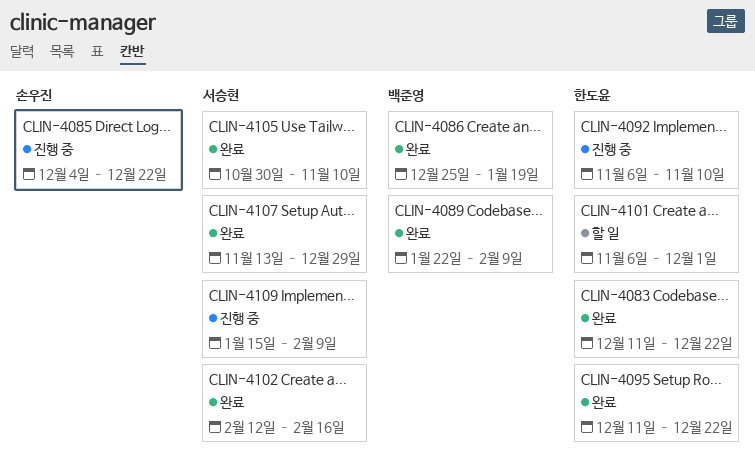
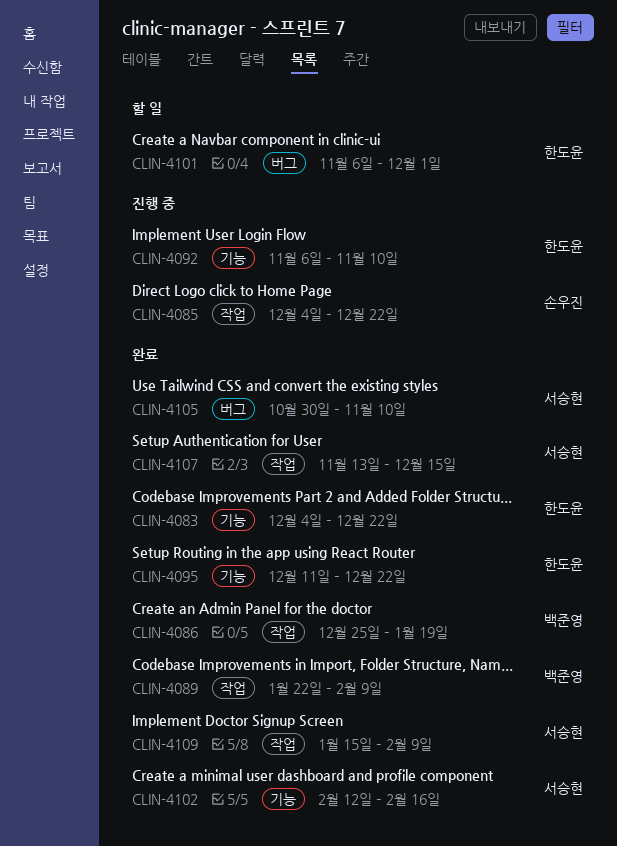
CLIN-4083, start: Dec 11 -> Dec 4
CLIN-4107, due: Dec 29 -> Dec 15
CLIN-4109, status: 진행 중 -> 완료

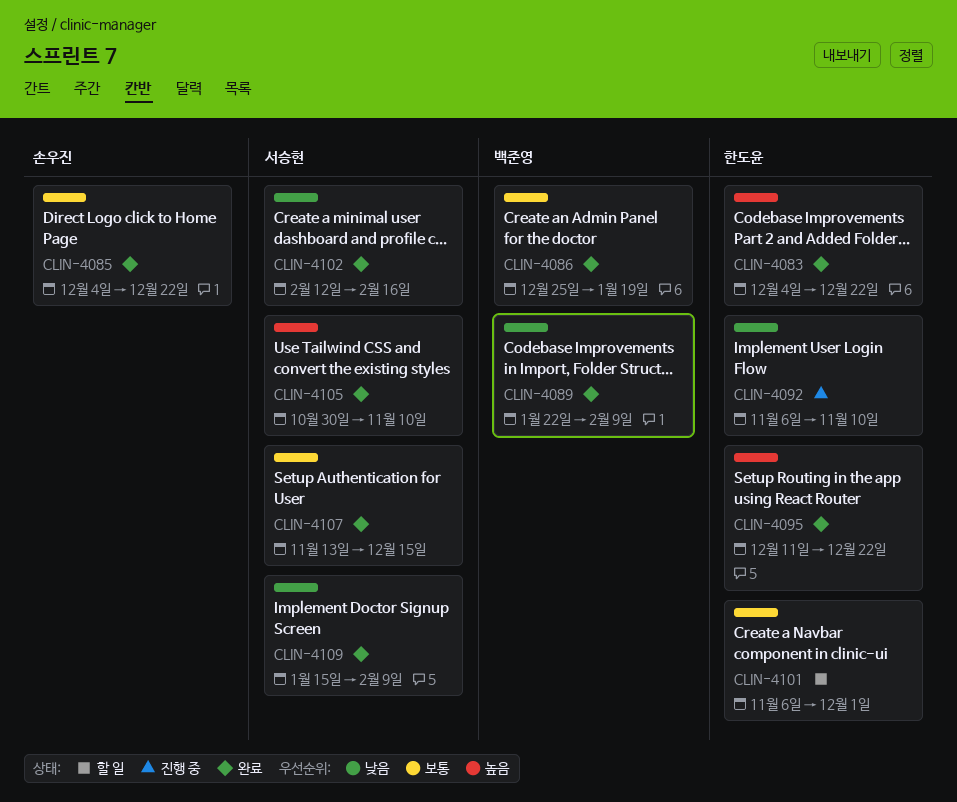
CLIN-4085, status: 진행 중 -> 완료

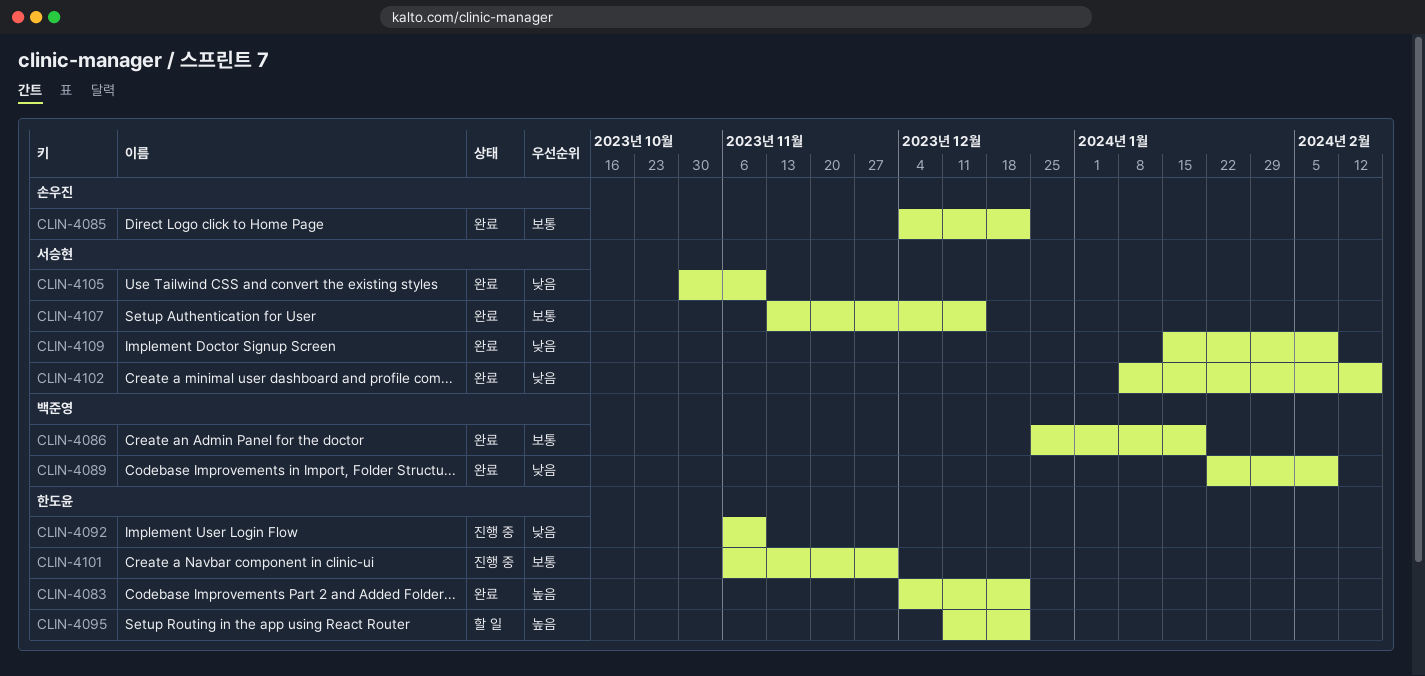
CLIN-4095, status: 완료 -> 할 일
CLIN-4101, status: 할 일 -> 진행 중
CLIN-4102, start: Feb 12 -> Jan 8
CLIN-4105, priority: 높음 -> 낮음

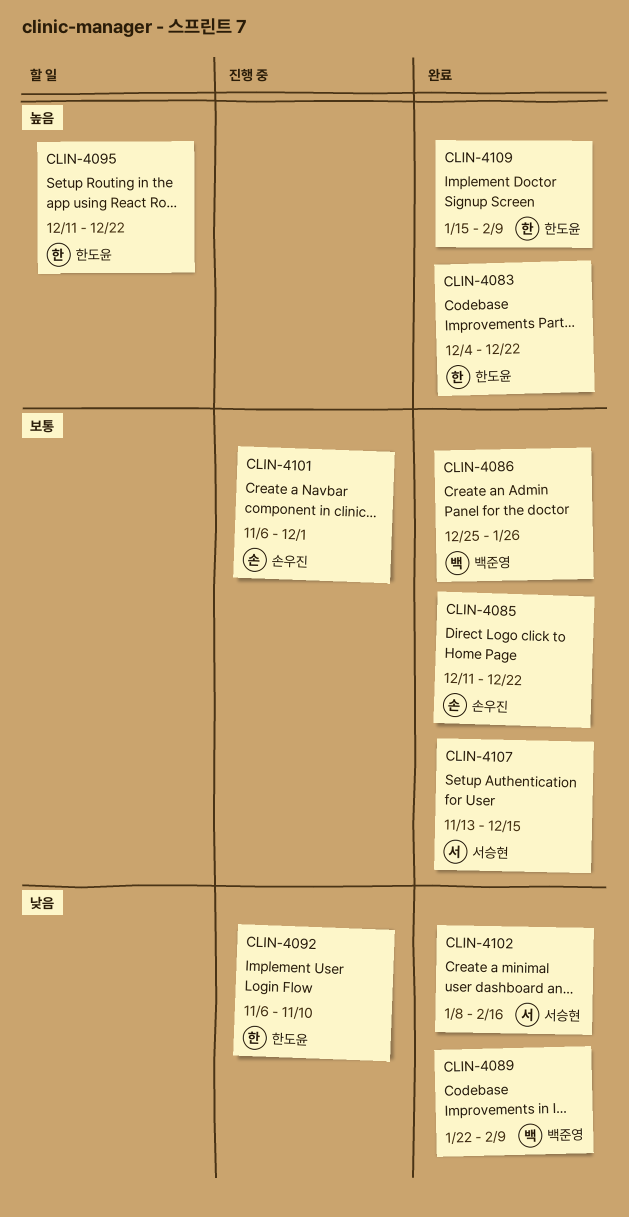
CLIN-4085, start: Dec 4 -> Dec 11
CLIN-4086, due: Jan 19 -> Jan 26
CLIN-4101, owner: 한도윤 -> 손우진
CLIN-4105: present -> none
CLIN-4109, owner: 서승현 -> 한도윤
CLIN-4109, priority: 낮음 -> 높음

